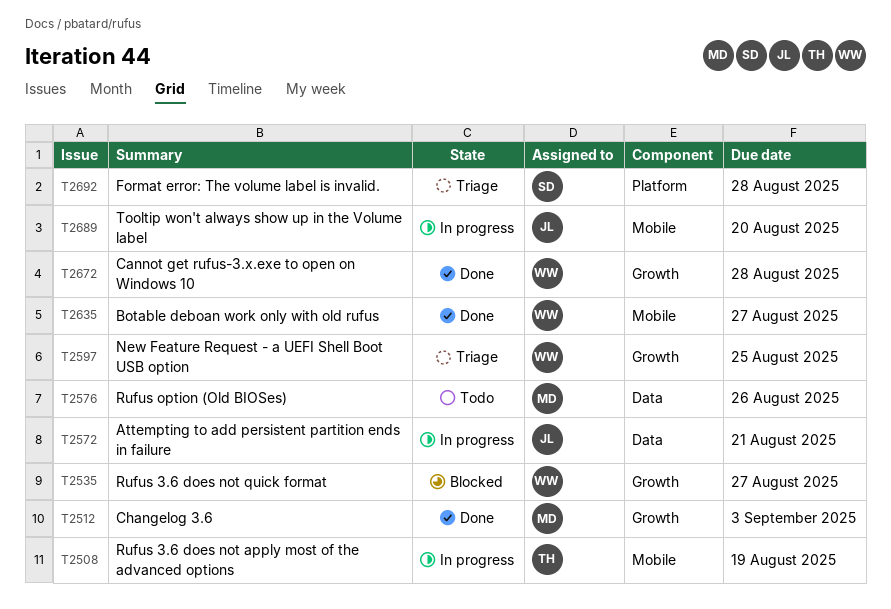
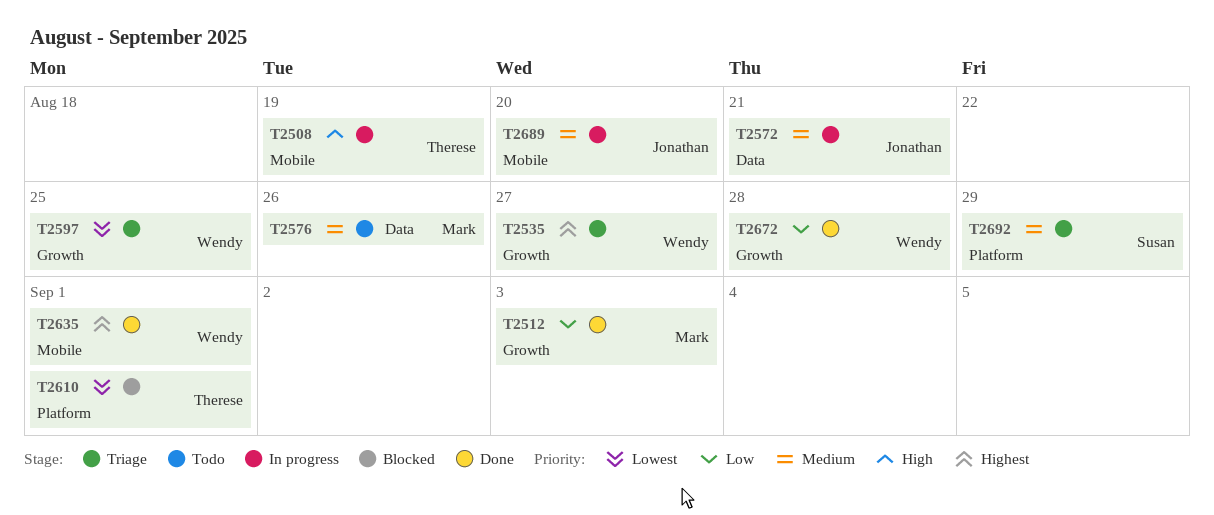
T2535, status: Blocked -> Triage
T2610: none -> present
T2635, due: Aug 27 -> Sep 1
T2692, due: Aug 28 -> Aug 29

